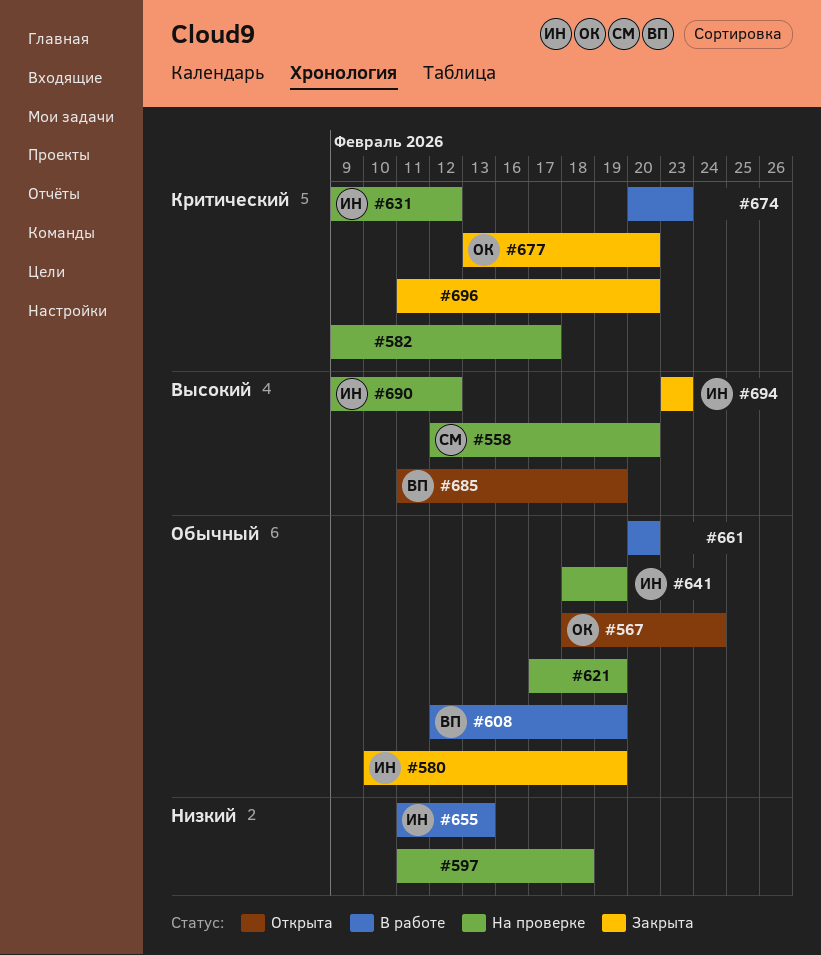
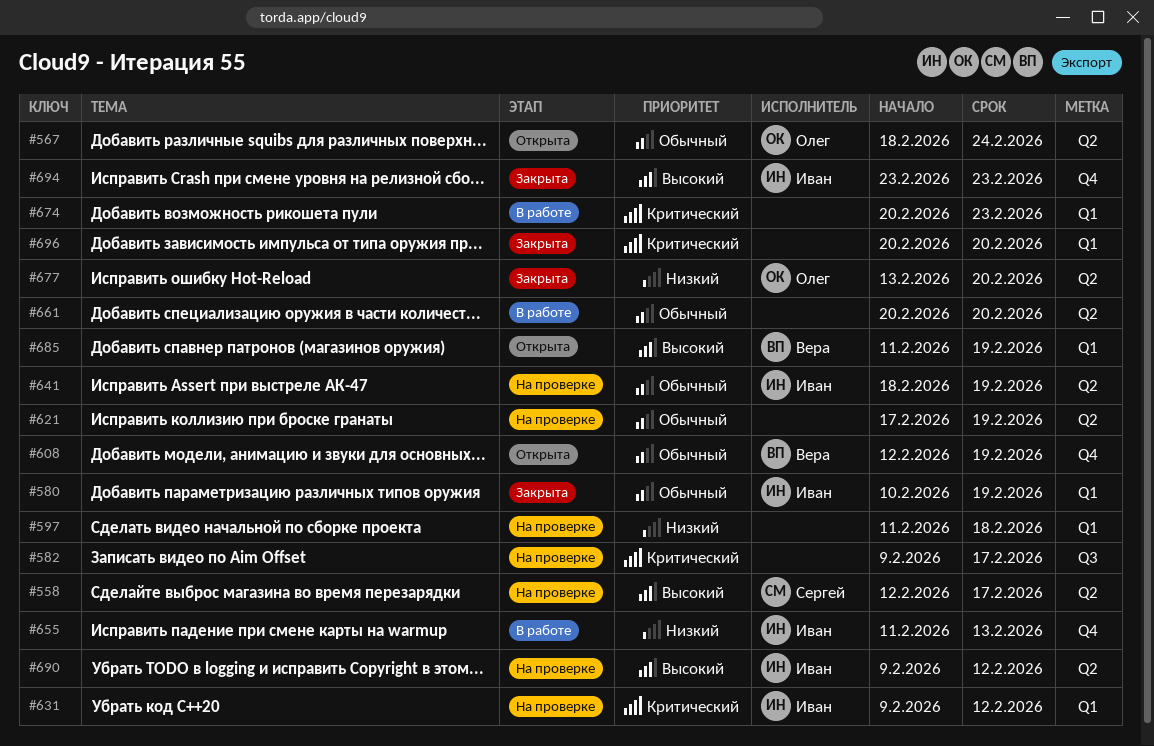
#558, due: Feb 20 -> Feb 17
#608, status: В работе -> Открыта
#677, priority: Критический -> Низкий
#696, start: Feb 11 -> Feb 20

